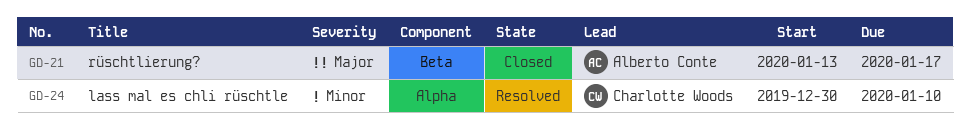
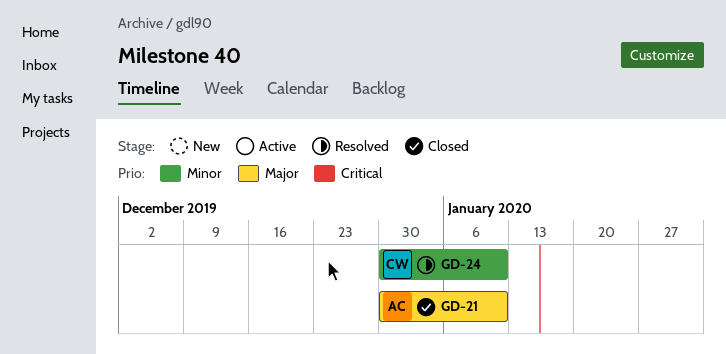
GD-21, start: Jan 13 -> Dec 30
GD-21, due: Jan 17 -> Jan 10

